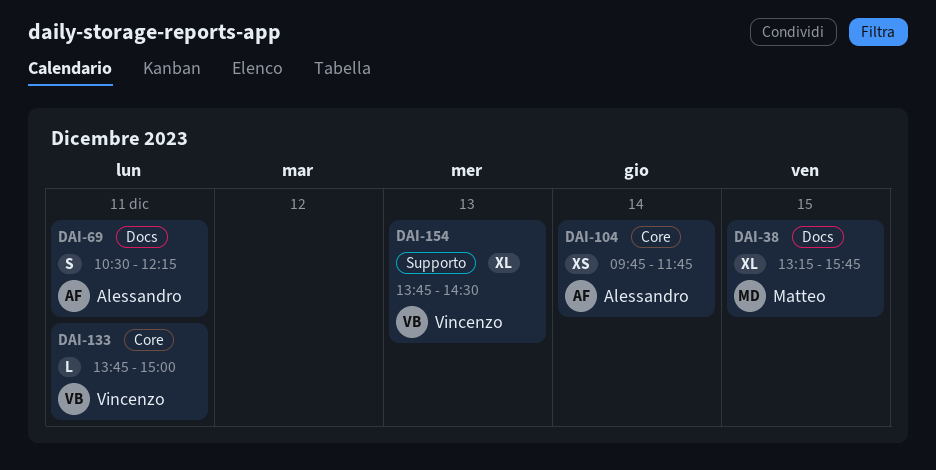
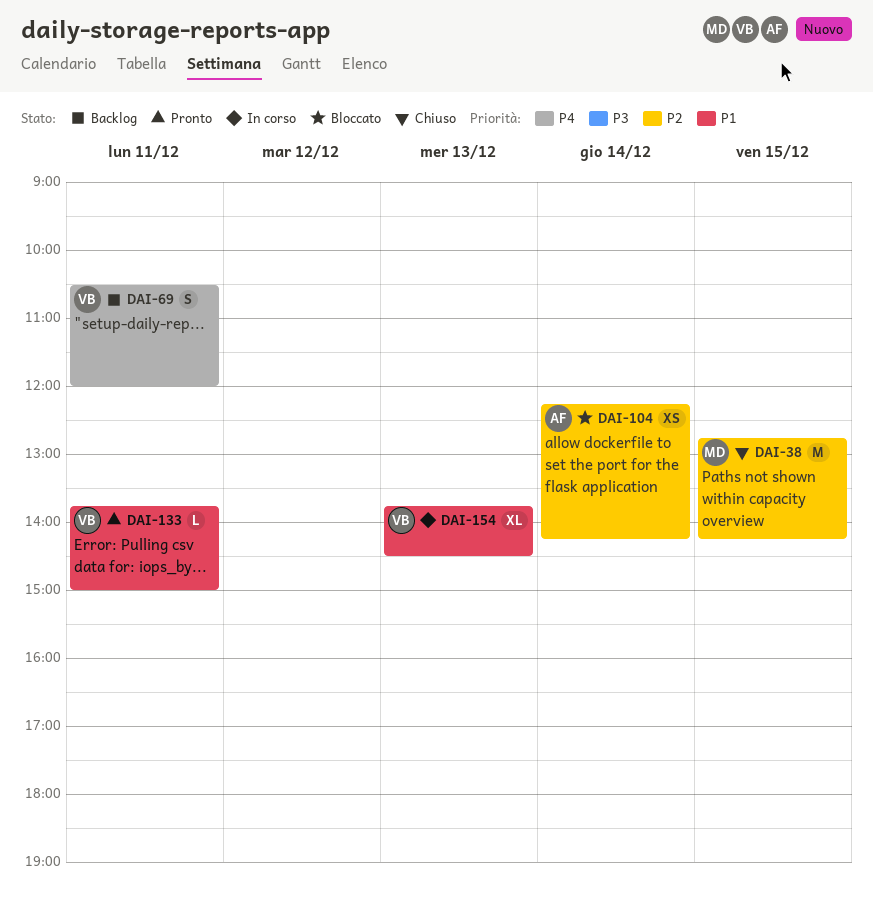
DAI-38, estimate: XL -> M
DAI-38, begins: 13:15 -> 12:45
DAI-38, ends: 15:45 -> 14:15
DAI-69, owner: Alessandro -> Vincenzo
DAI-69, ends: 12:15 -> 12:00
DAI-104, begins: 09:45 -> 12:15
DAI-104, ends: 11:45 -> 14:15

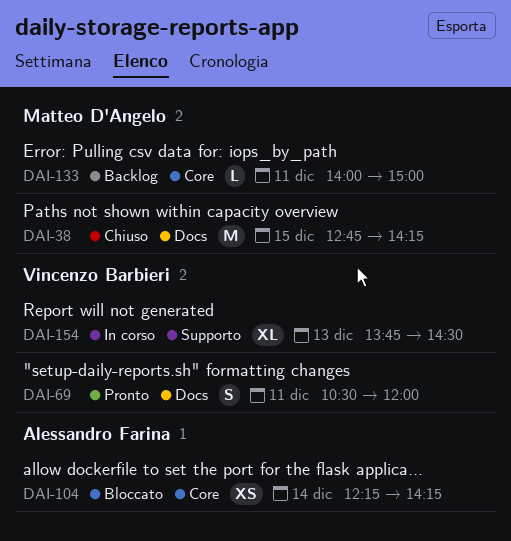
DAI-69, status: Backlog -> Pronto
DAI-133, status: Pronto -> Backlog
DAI-133, owner: Vincenzo Barbieri -> Matteo D'Angelo
DAI-133, begins: 13:45 -> 14:00

